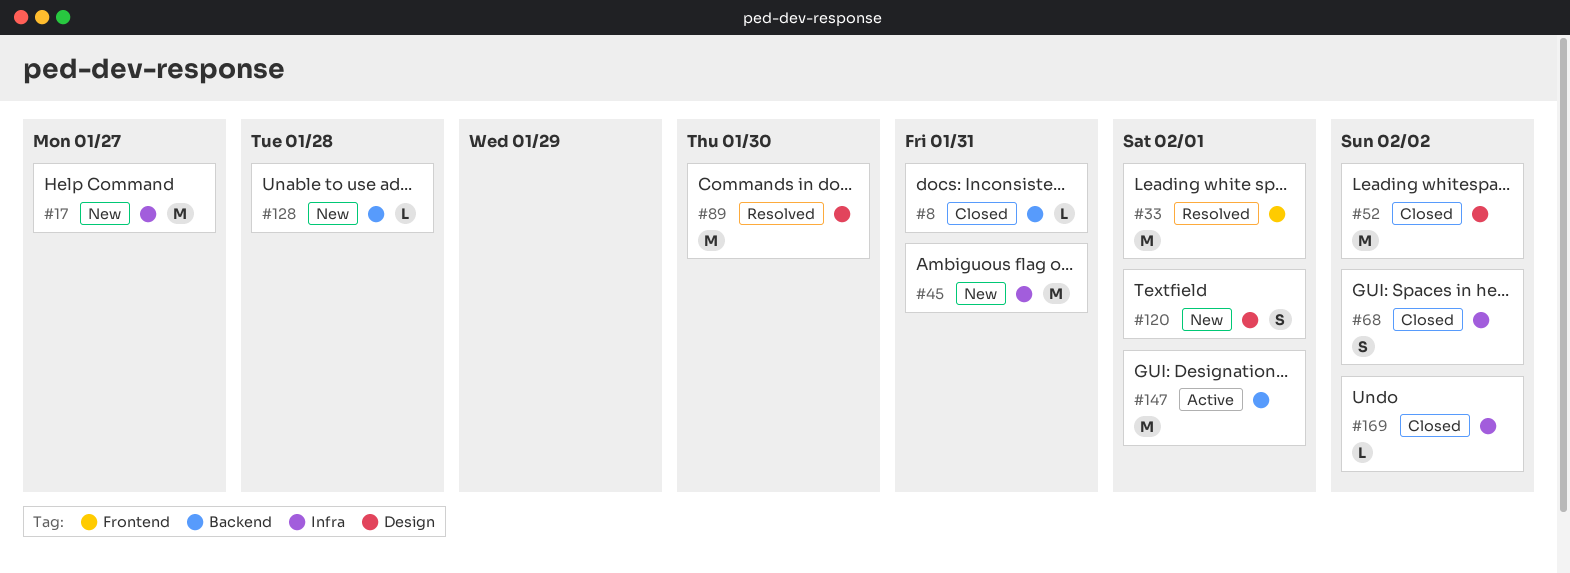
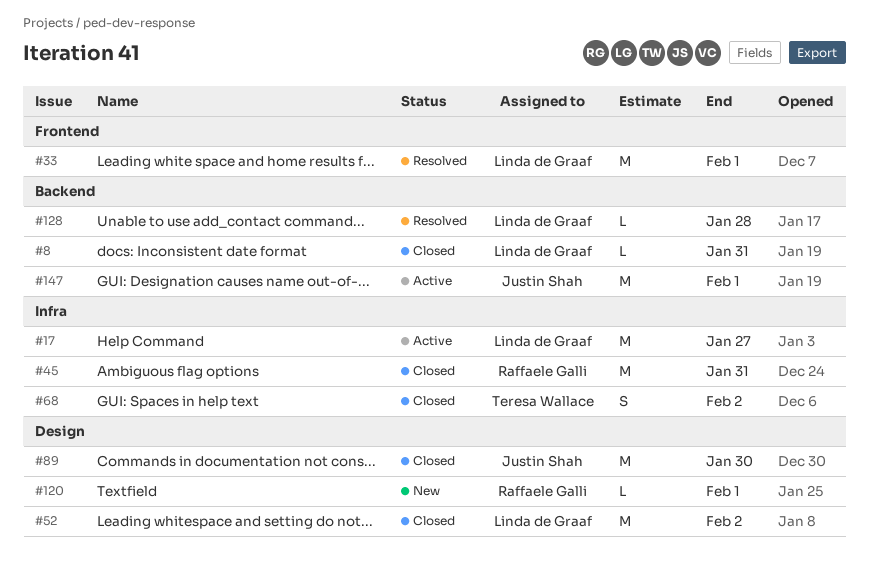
#17, status: New -> Active
#45, status: New -> Closed
#89, status: Resolved -> Closed
#120, estimate: S -> L
#128, status: New -> Resolved
#169: present -> none

